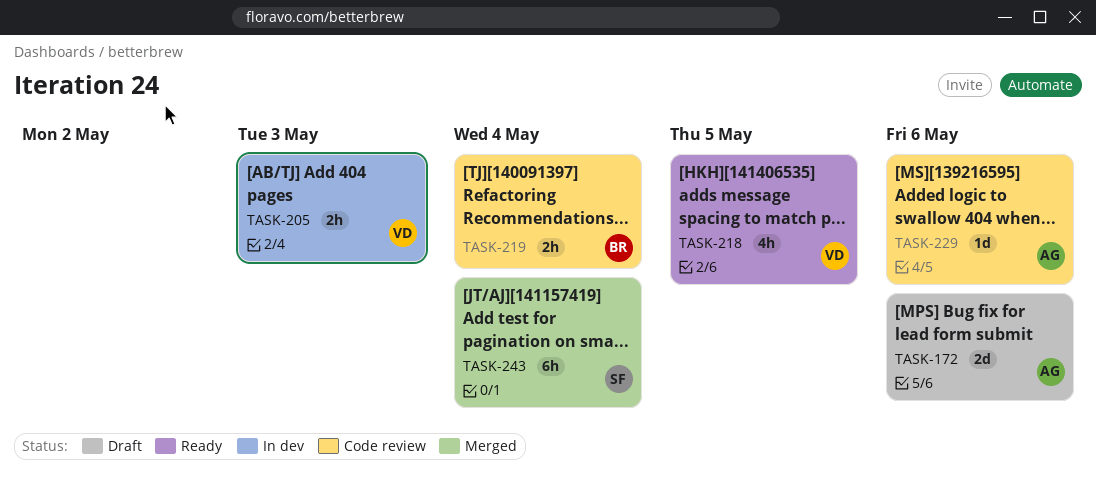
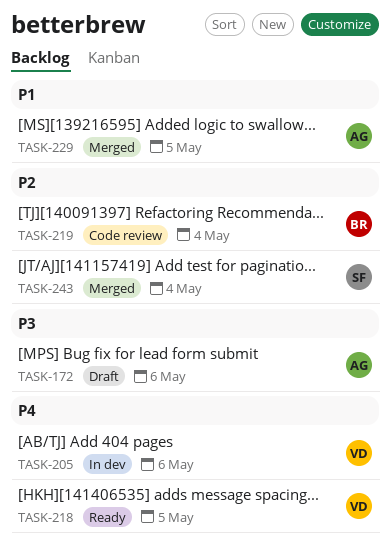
TASK-205, due: May 3 -> May 6
TASK-229, status: Code review -> Merged
TASK-229, due: May 6 -> May 5

